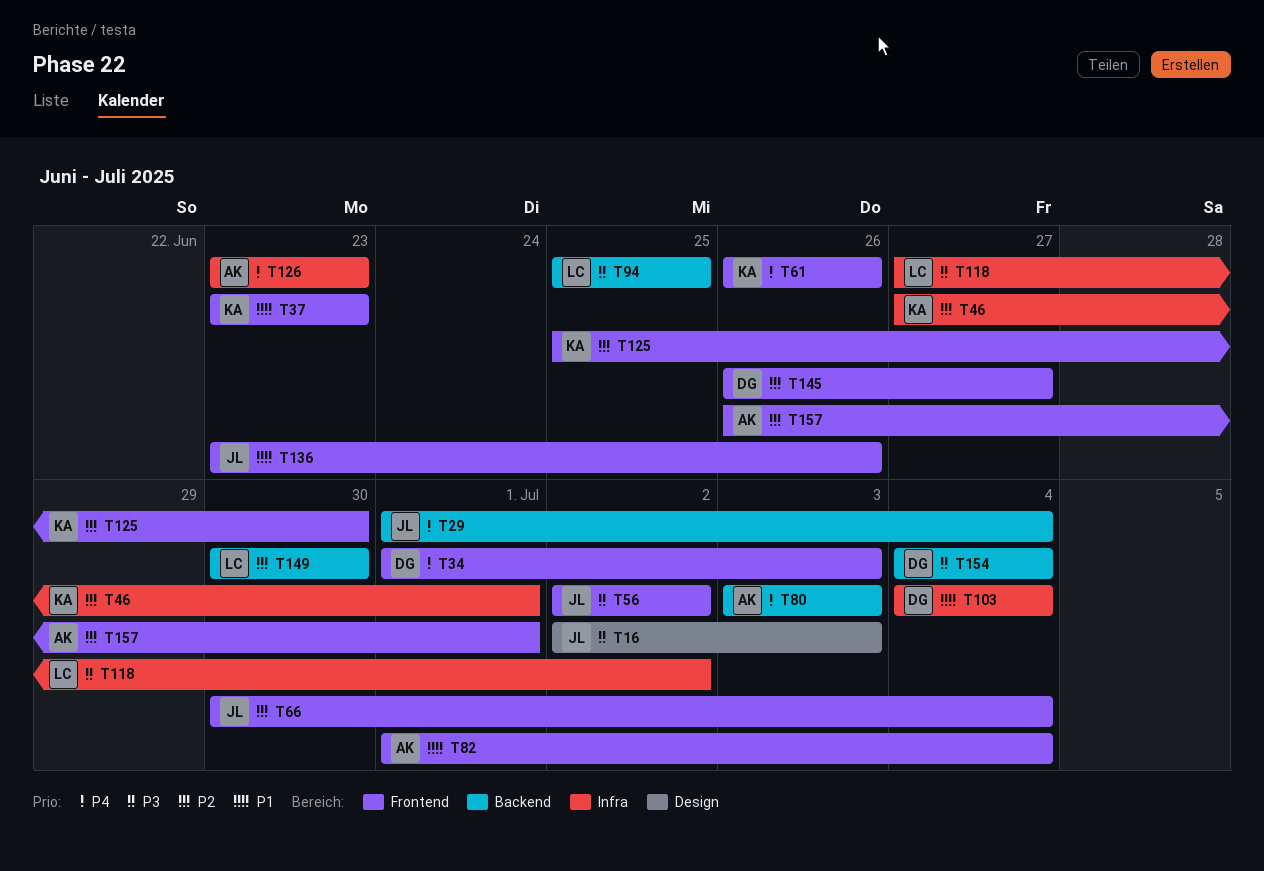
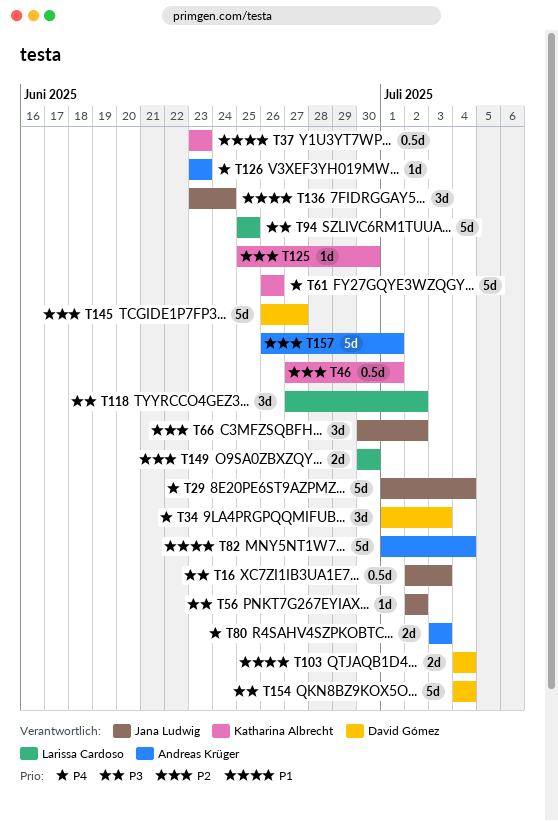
T66, due: Jul 4 -> Jul 2
T136, due: Jun 26 -> Jun 24

